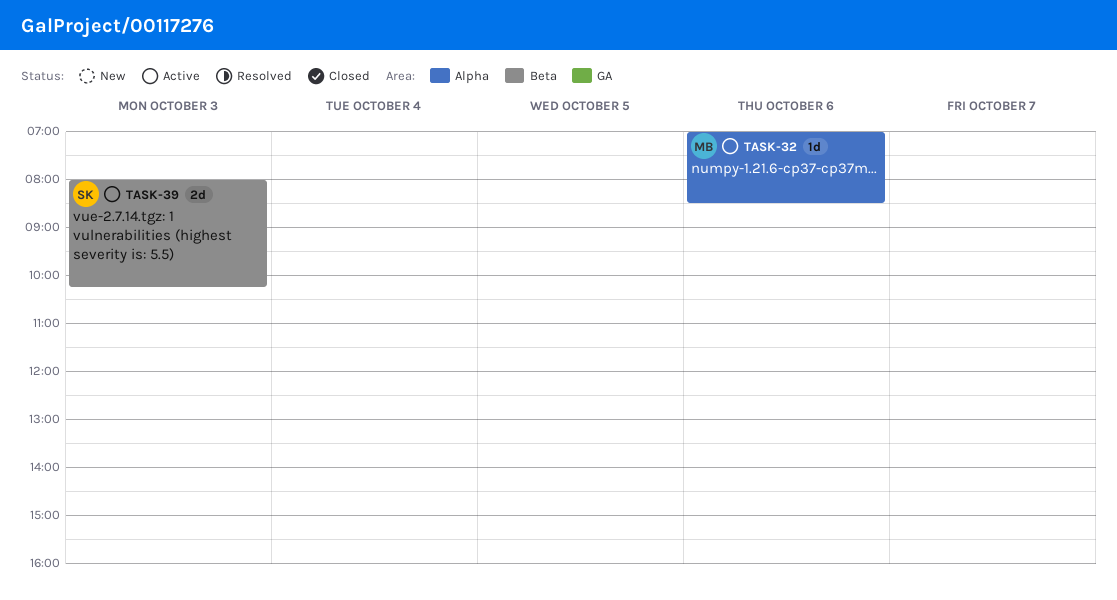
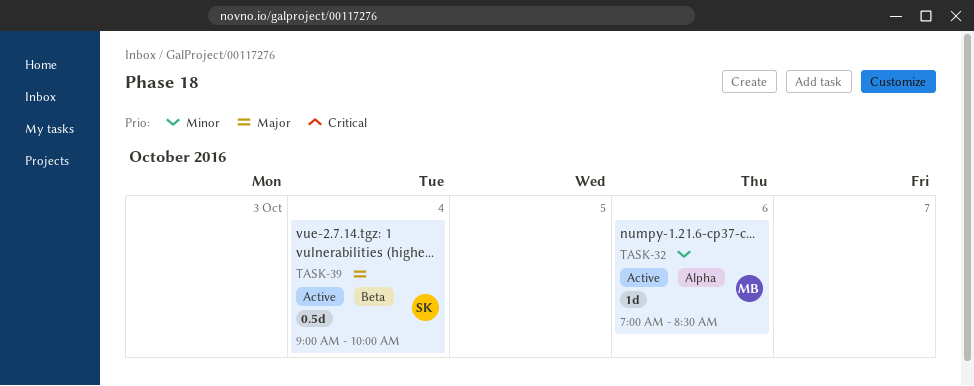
TASK-39, estimate: 2d -> 0.5d
TASK-39, day: Oct 3 -> Oct 4
TASK-39, begins: 08:00 -> 09:00
TASK-39, ends: 10:15 -> 10:00

